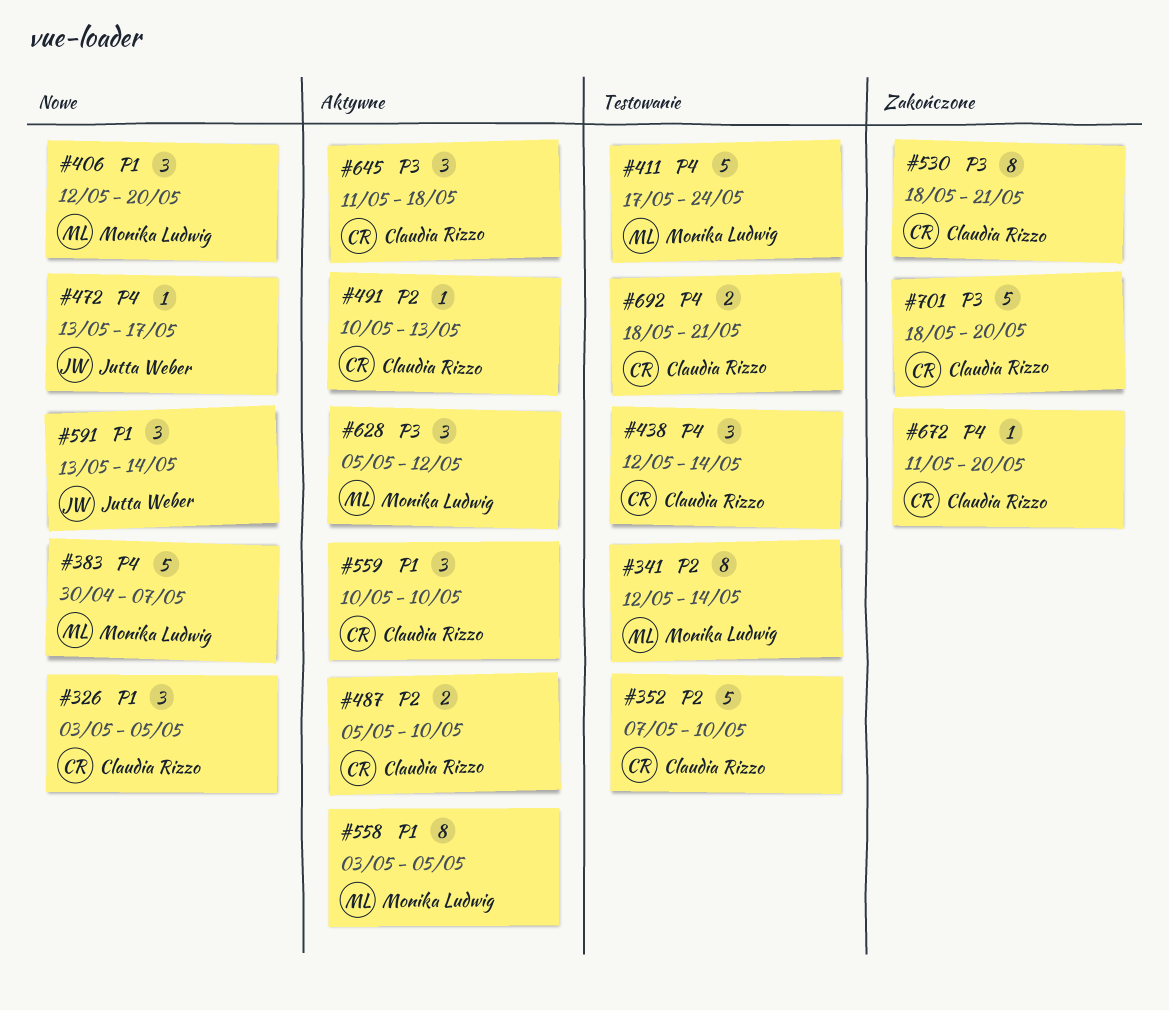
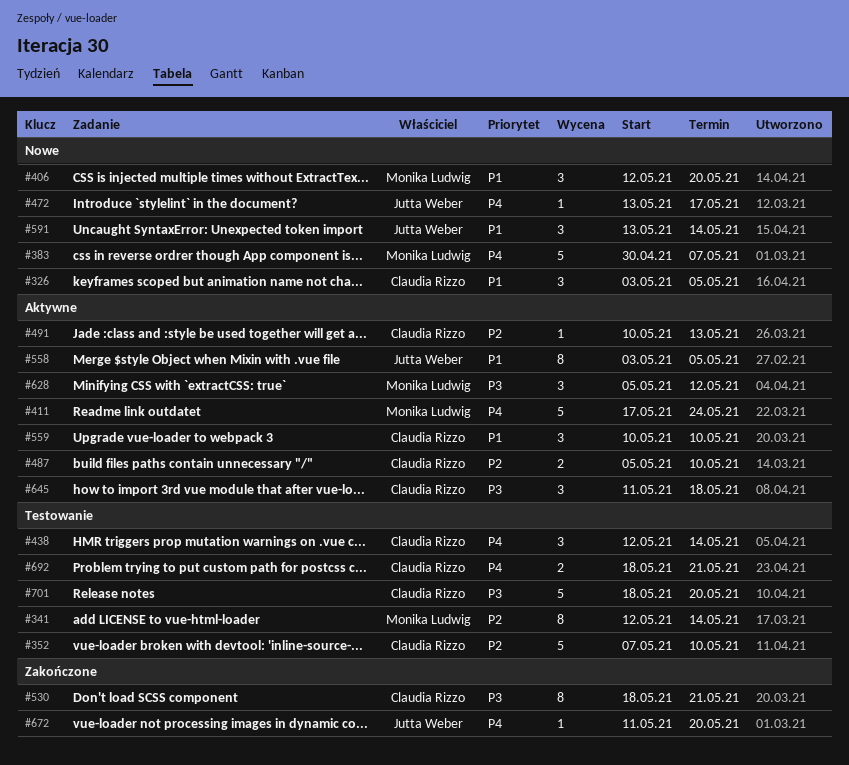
#411, status: Testowanie -> Aktywne
#558, owner: Monika Ludwig -> Jutta Weber
#672, owner: Claudia Rizzo -> Jutta Weber
#701, status: Zakończone -> Testowanie

